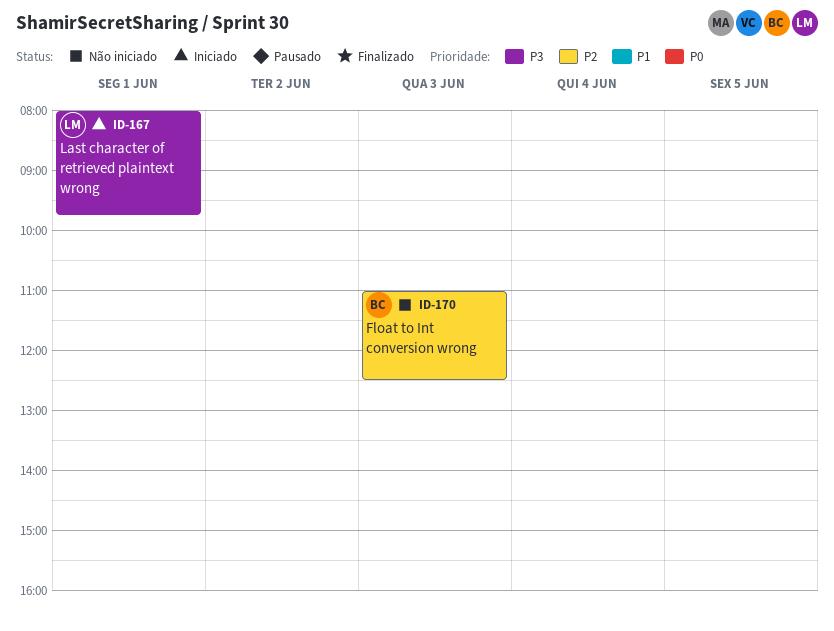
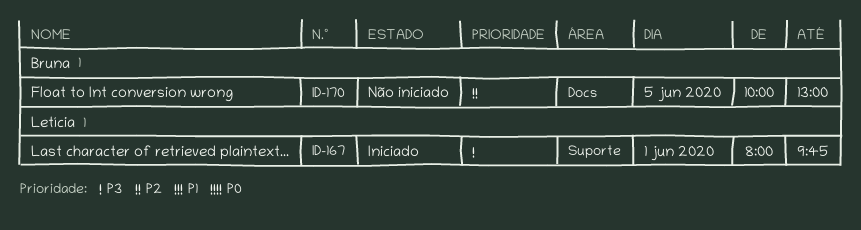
ID-170, day: Jun 3 -> Jun 5
ID-170, begins: 11:00 -> 10:00
ID-170, ends: 12:30 -> 13:00

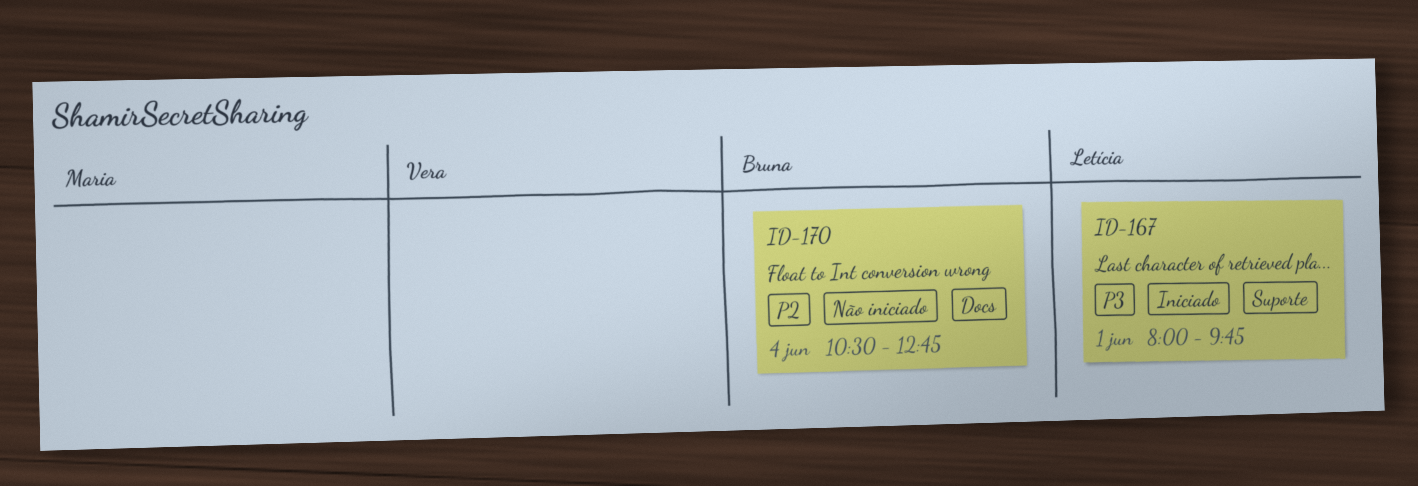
ID-170, day: Jun 5 -> Jun 4
ID-170, begins: 10:00 -> 10:30
ID-170, ends: 13:00 -> 12:45

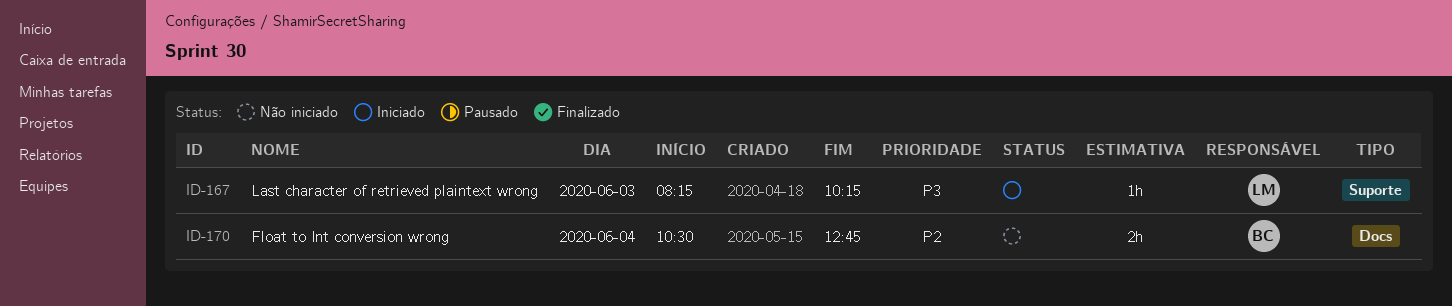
ID-167, day: Jun 1 -> Jun 3
ID-167, begins: 08:00 -> 08:15
ID-167, ends: 09:45 -> 10:15

